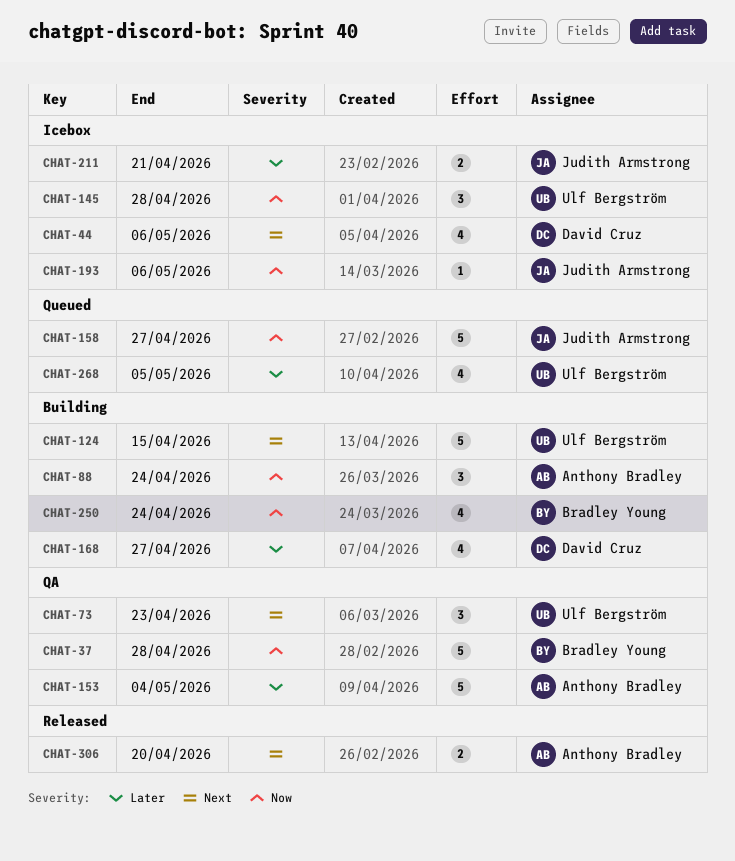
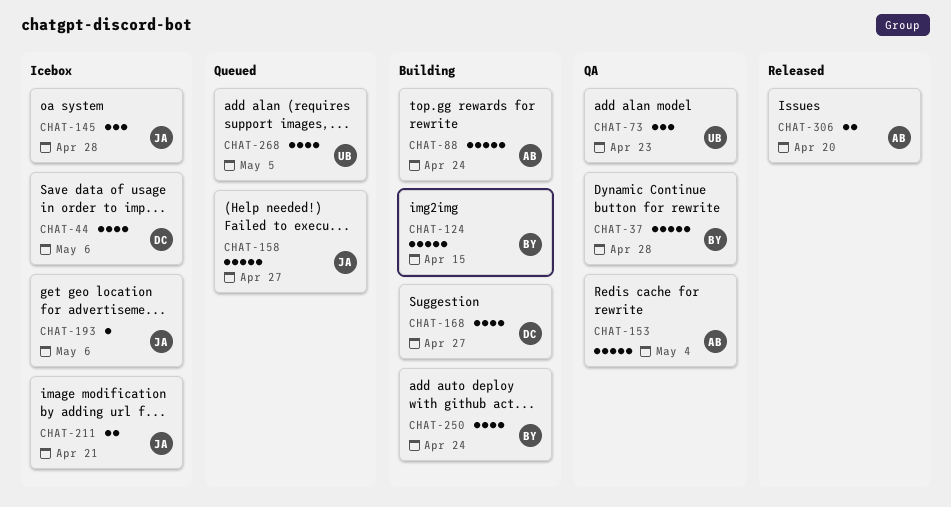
CHAT-88, estimate: 3 -> 5
CHAT-124, owner: Ulf Bergström -> Bradley Young
CHAT-145, owner: Ulf Bergström -> Judith Armstrong

